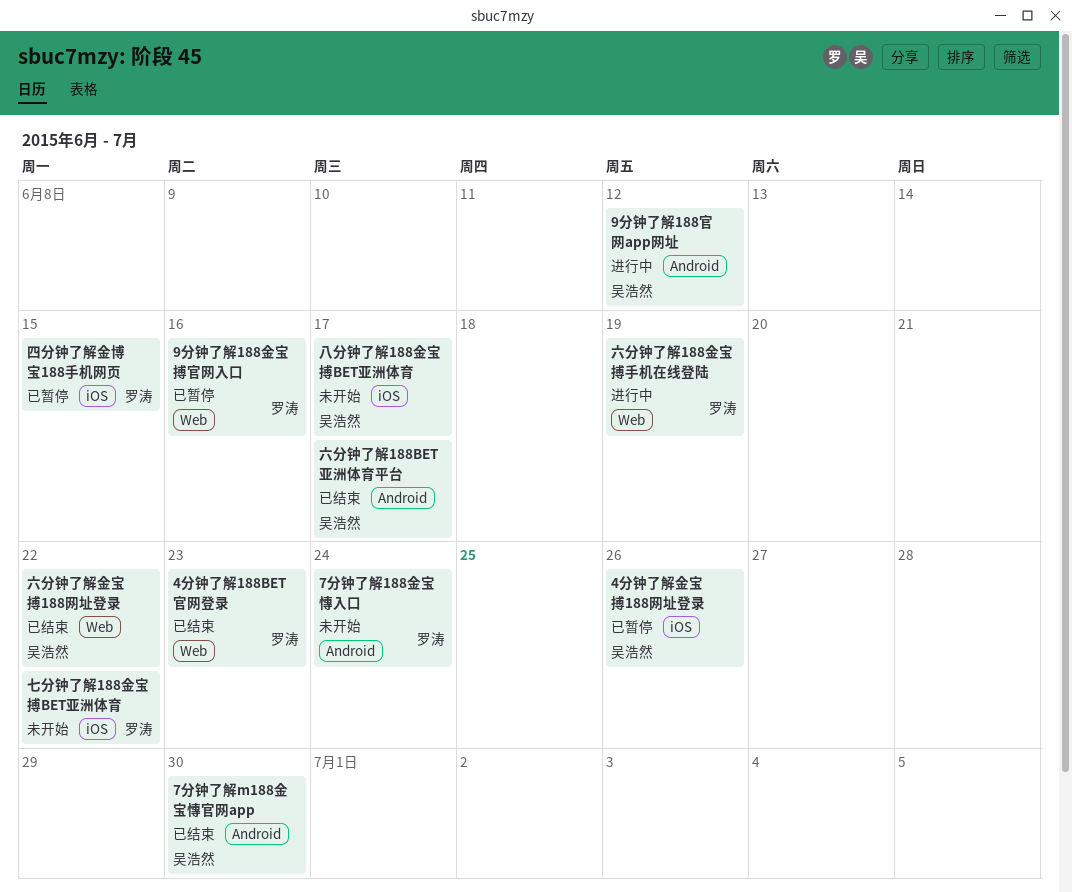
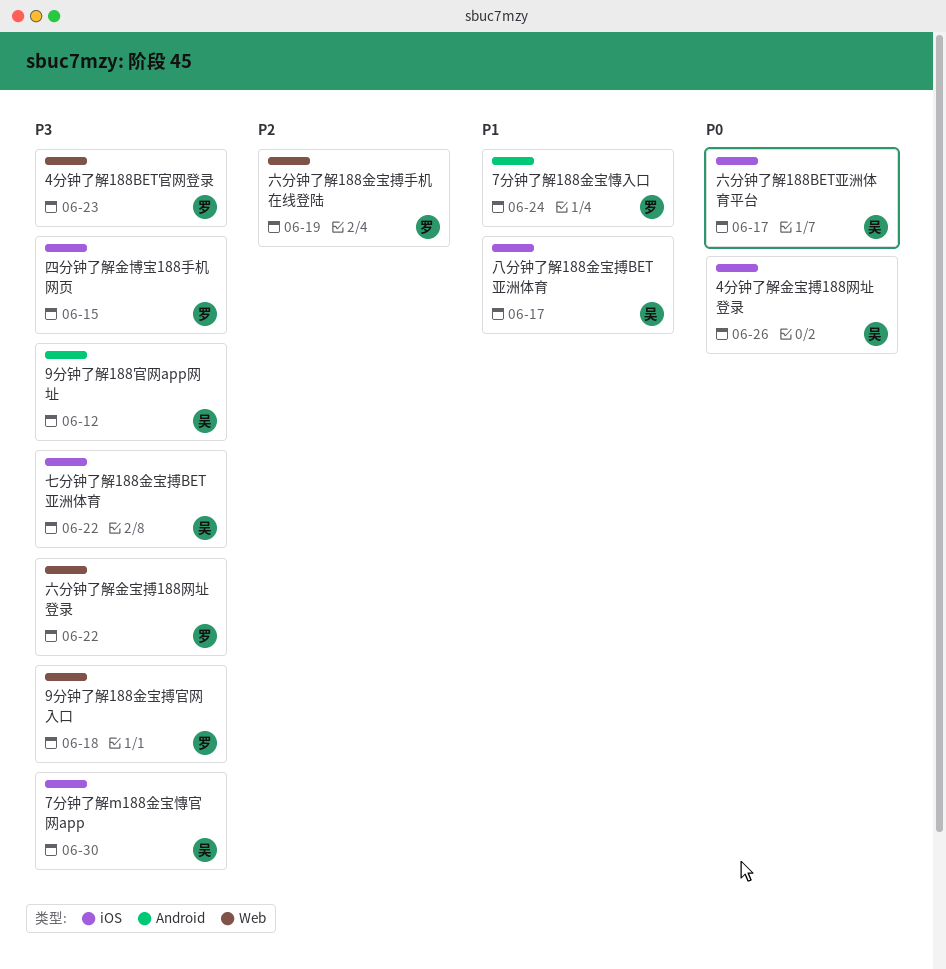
7分钟了解m188金宝慱官网app, label: Android -> iOS
9分钟了解188金宝搏官网入口, due: Jun 16 -> Jun 18
七分钟了解188金宝搏BET亚洲体育, owner: 罗涛 -> 吴浩然
六分钟了解188BET亚洲体育平台, label: Android -> iOS
六分钟了解金宝搏188网址登录, owner: 吴浩然 -> 罗涛

